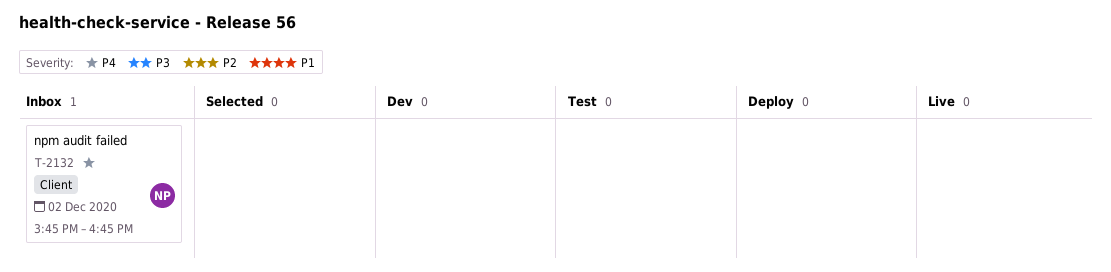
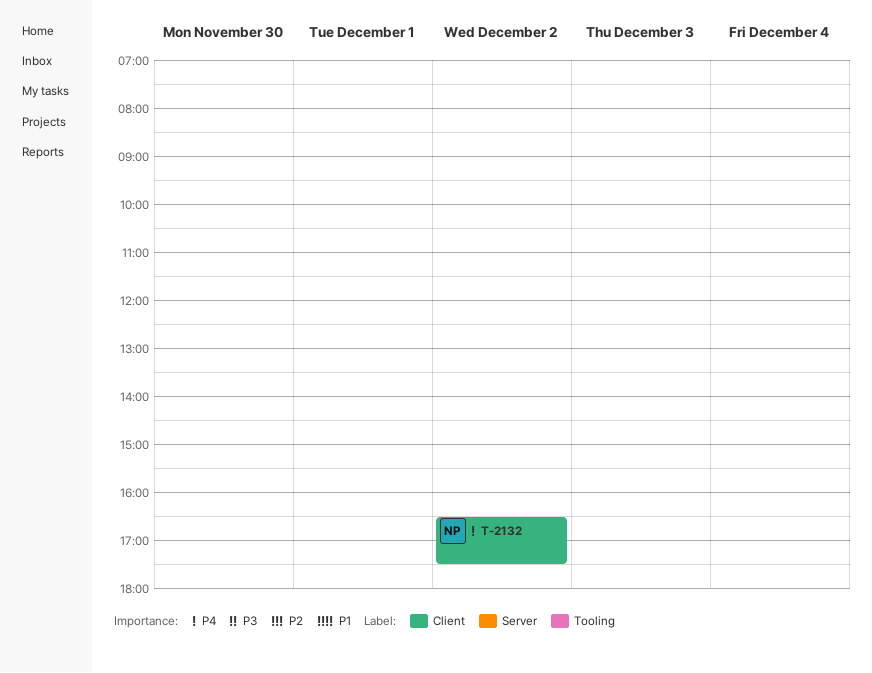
T-2132, begins: 15:45 -> 16:30
T-2132, ends: 16:45 -> 17:30

